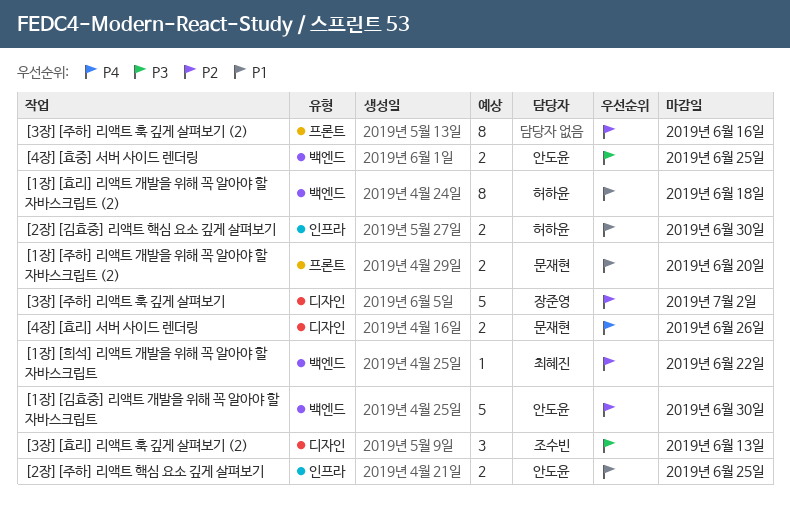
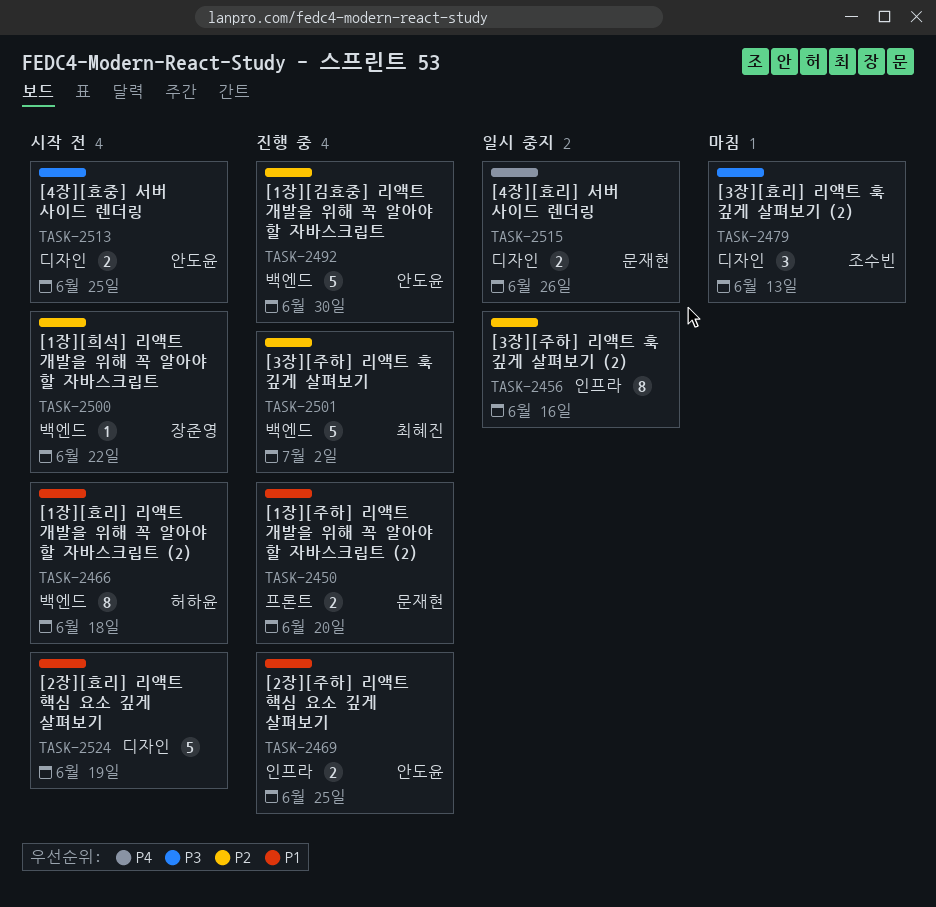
[1장][희석] 리액트 개발을 위해 꼭 알아야 할 자바스크립트, owner: 최혜진 -> 장준영
[2장][김효중] 리액트 핵심 요소 깊게 살펴보기: present -> none
[2장][효리] 리액트 핵심 요소 깊게 살펴보기: none -> present
[3장][주하] 리액트 훅 깊게 살펴보기, owner: 장준영 -> 최혜진
[3장][주하] 리액트 훅 깊게 살펴보기, label: 디자인 -> 백엔드
[3장][주하] 리액트 훅 깊게 살펴보기 (2), label: 프론트 -> 인프라
[4장][효중] 서버 사이드 렌더링, label: 백엔드 -> 디자인

